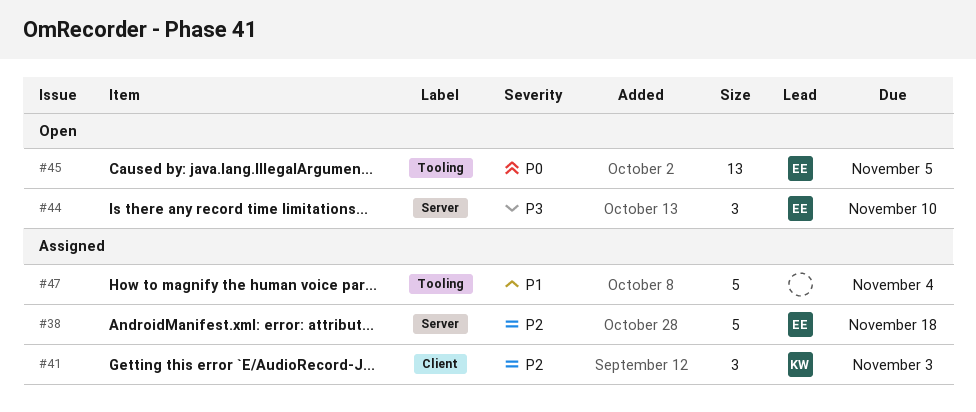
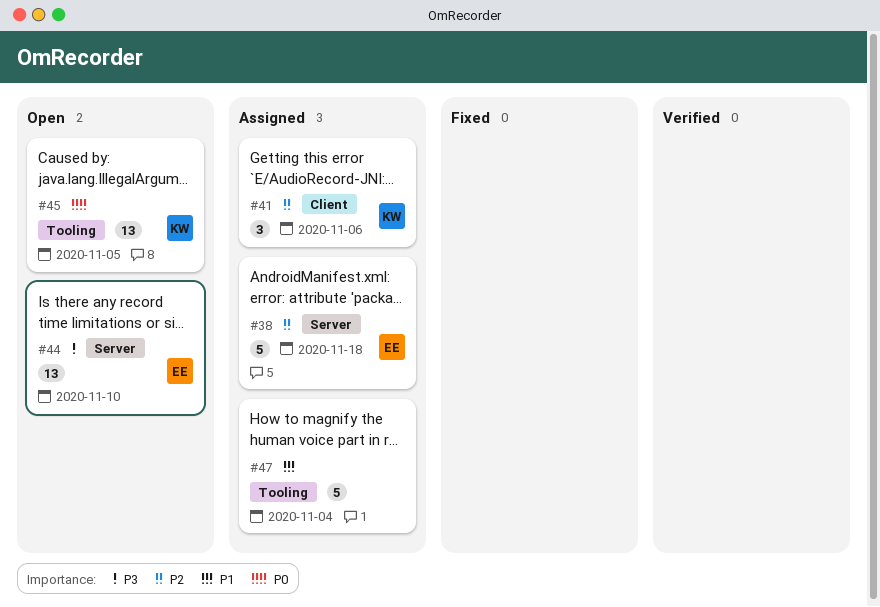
#41, due: Nov 3 -> Nov 6
#44, estimate: 3 -> 13
#45, owner: EE -> KW

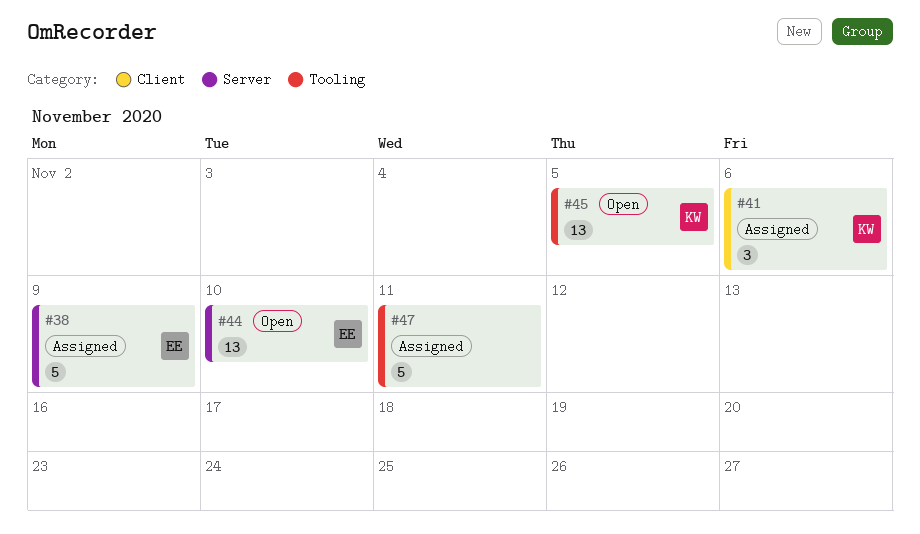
#38, due: Nov 18 -> Nov 9
#47, due: Nov 4 -> Nov 11

